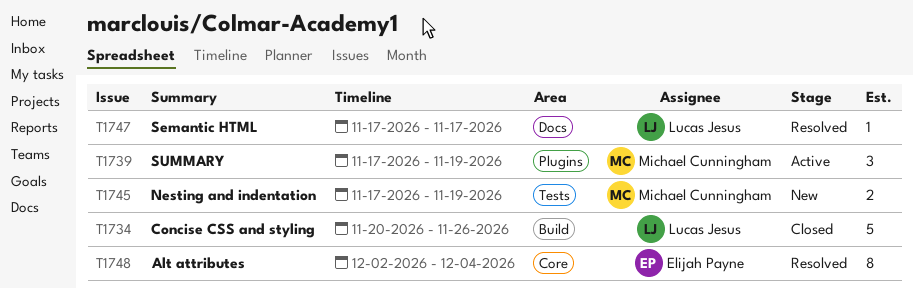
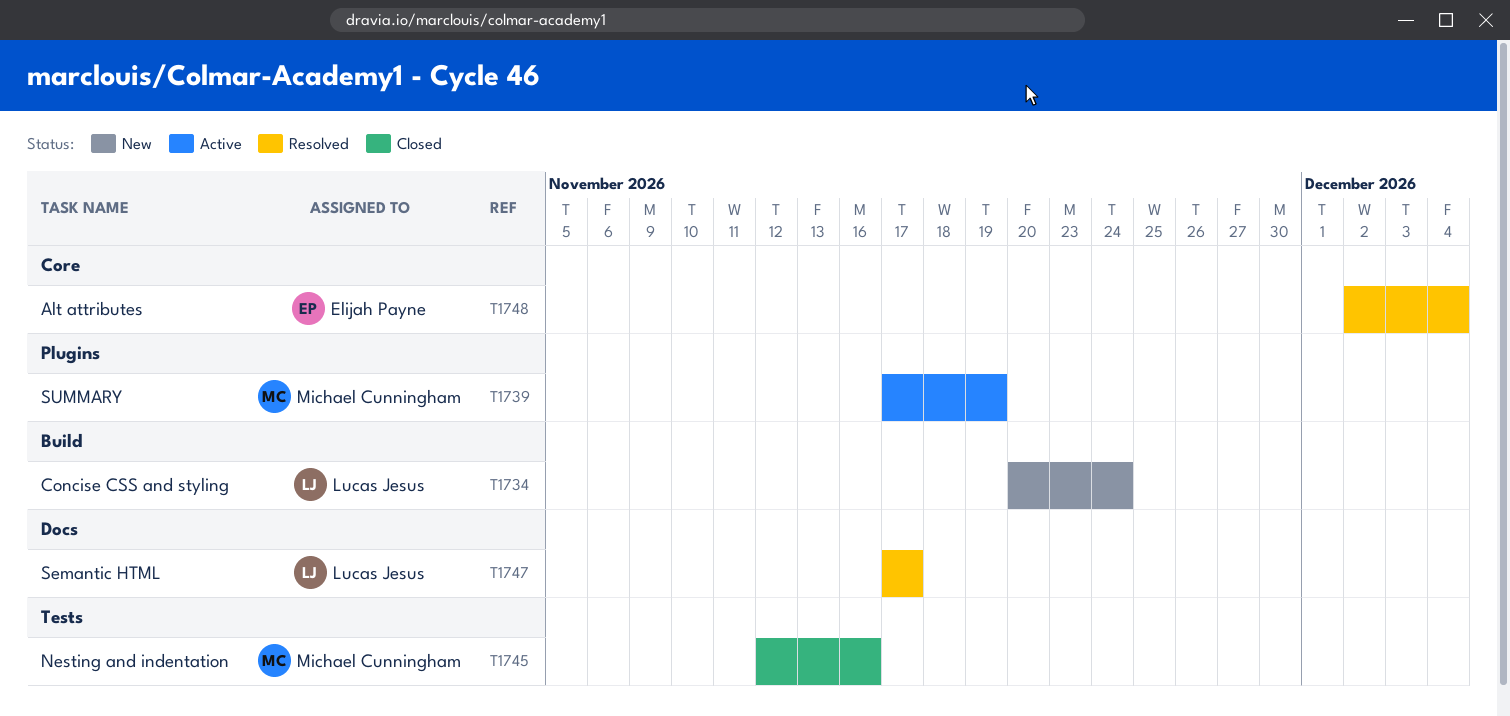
T1734, status: Closed -> New
T1734, due: Nov 26 -> Nov 24
T1745, status: New -> Closed
T1745, start: Nov 17 -> Nov 12
T1745, due: Nov 19 -> Nov 16

